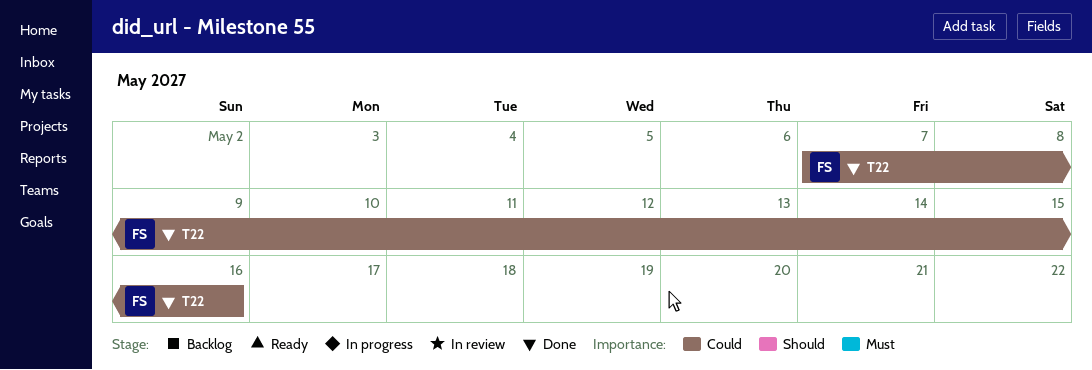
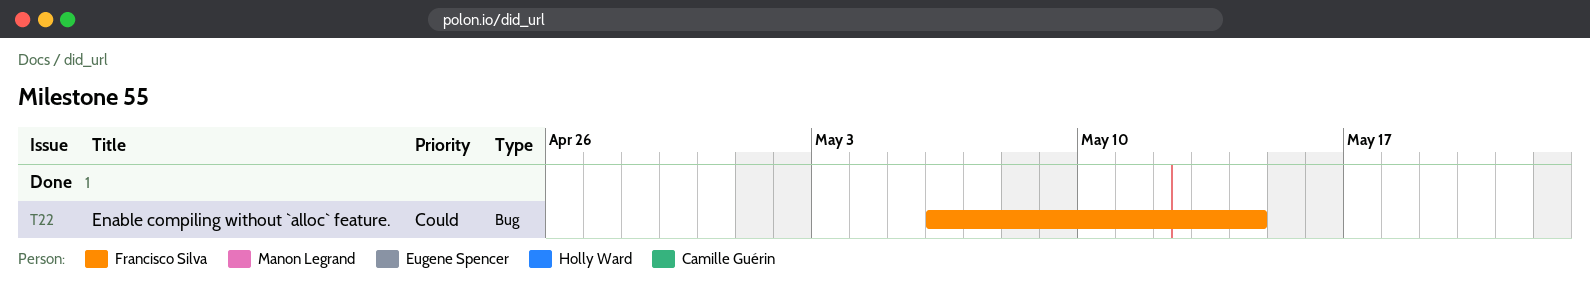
T22, start: May 7 -> May 6
T22, due: May 16 -> May 14

